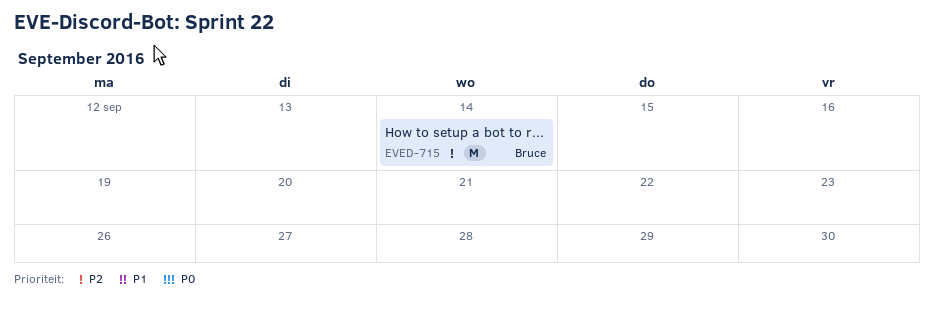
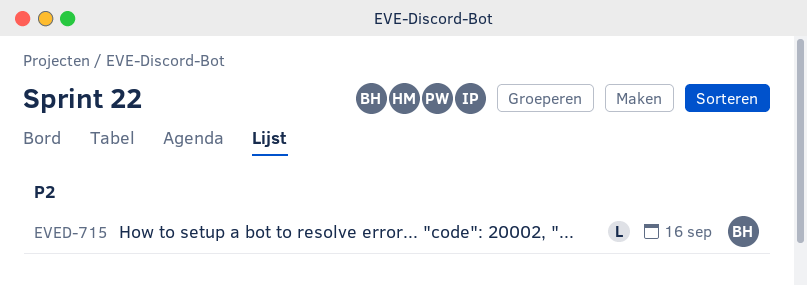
EVED-715, estimate: M -> L
EVED-715, due: Sep 14 -> Sep 16

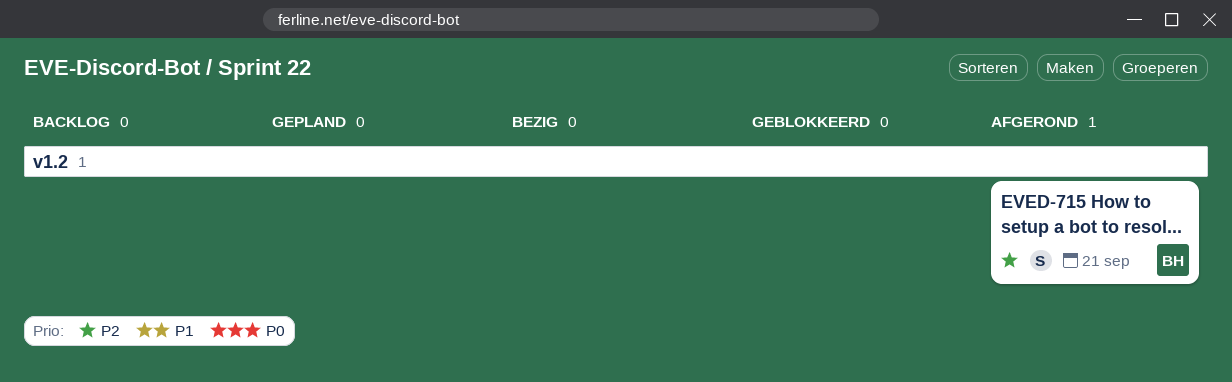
EVED-715, estimate: L -> S
EVED-715, due: Sep 16 -> Sep 21

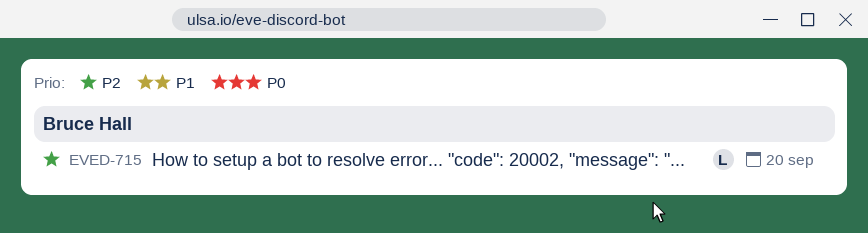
EVED-715, estimate: S -> L
EVED-715, due: Sep 21 -> Sep 20

